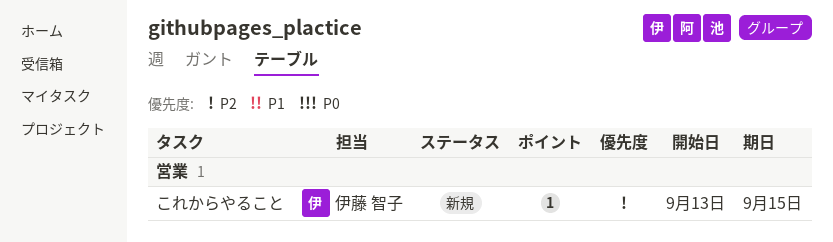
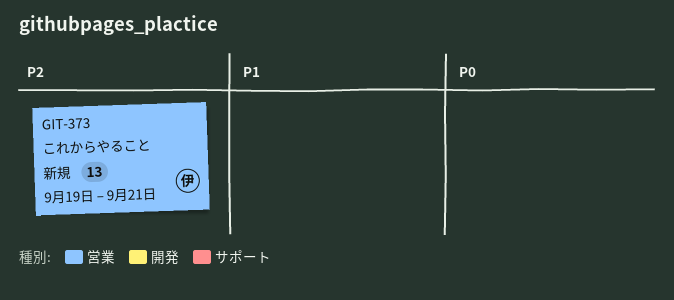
これからやること, estimate: 1 -> 13
これからやること, start: Sep 13 -> Sep 19
これからやること, due: Sep 15 -> Sep 21

